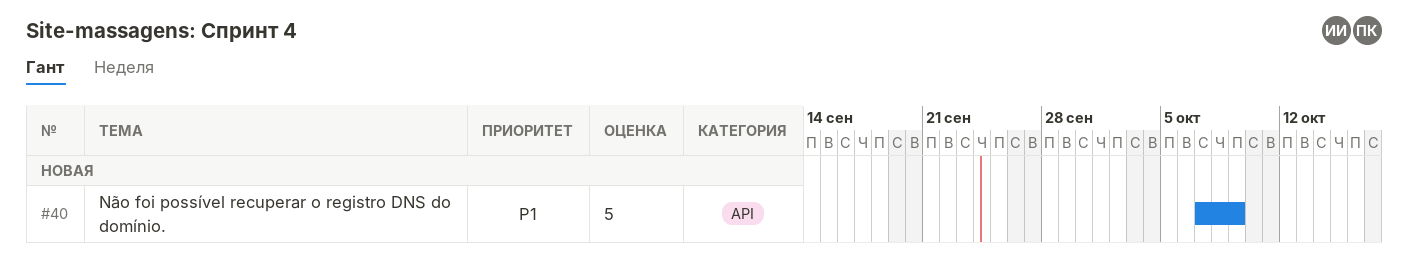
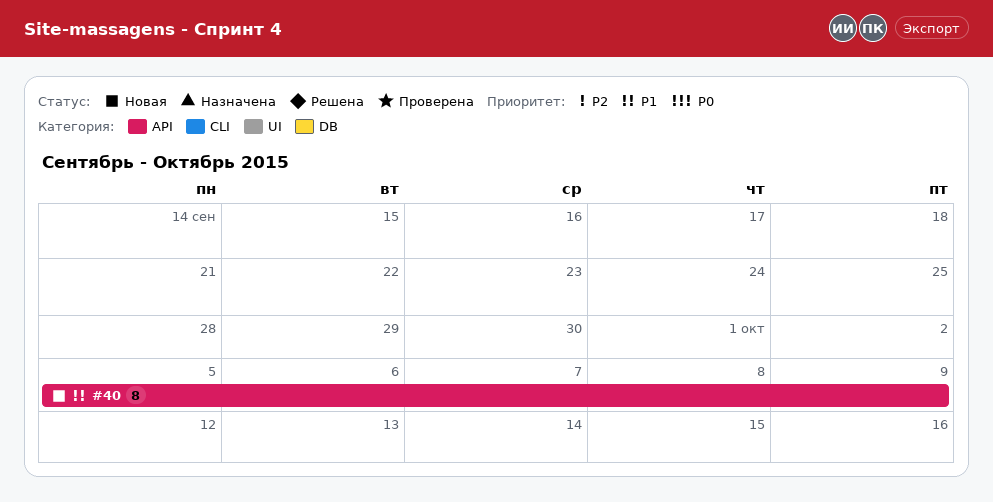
#40, estimate: 5 -> 8
#40, start: Oct 7 -> Oct 5

